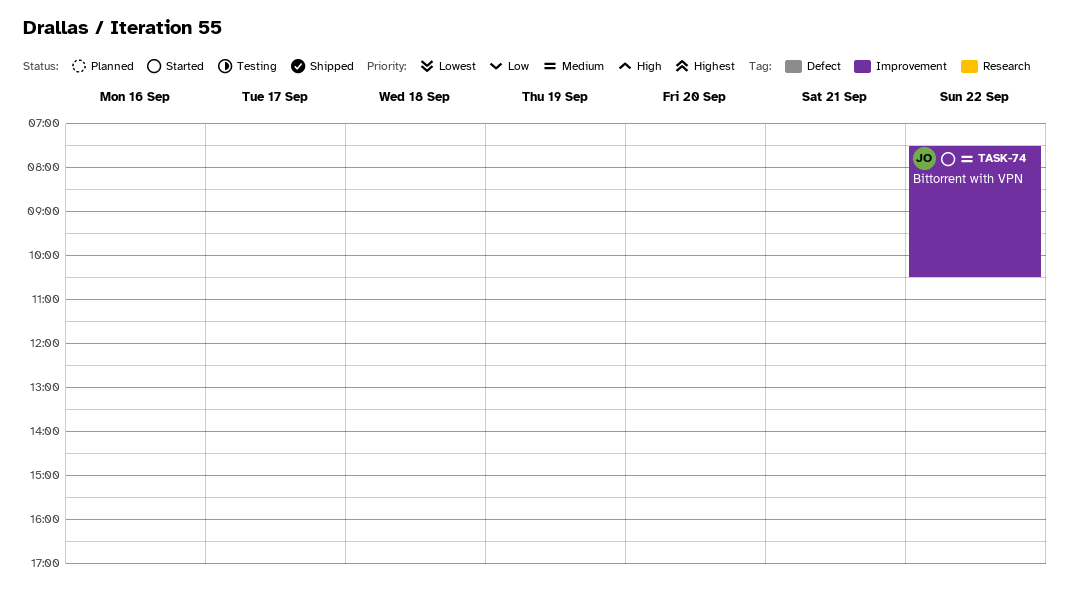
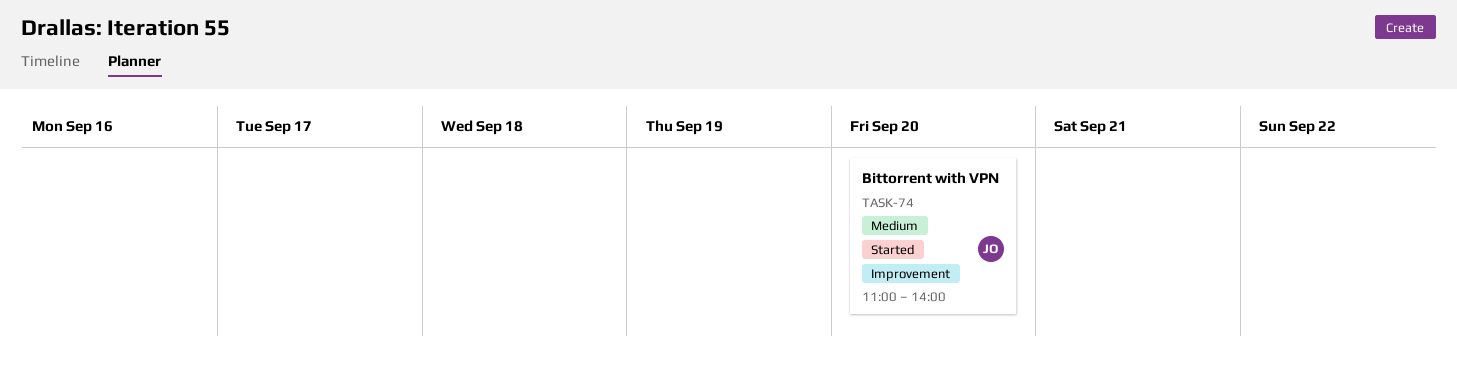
TASK-74, day: Sep 22 -> Sep 20
TASK-74, begins: 07:30 -> 11:00
TASK-74, ends: 10:30 -> 14:00

